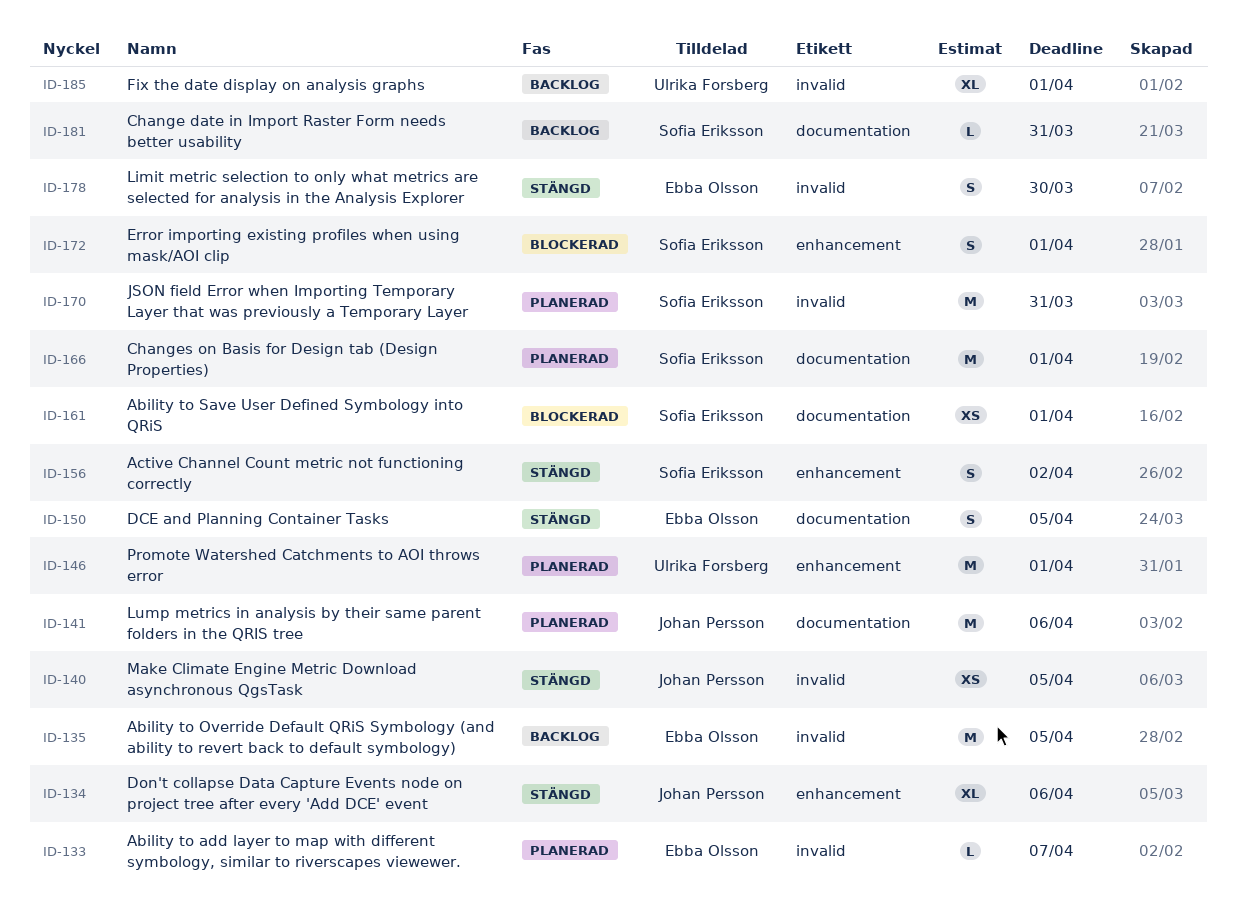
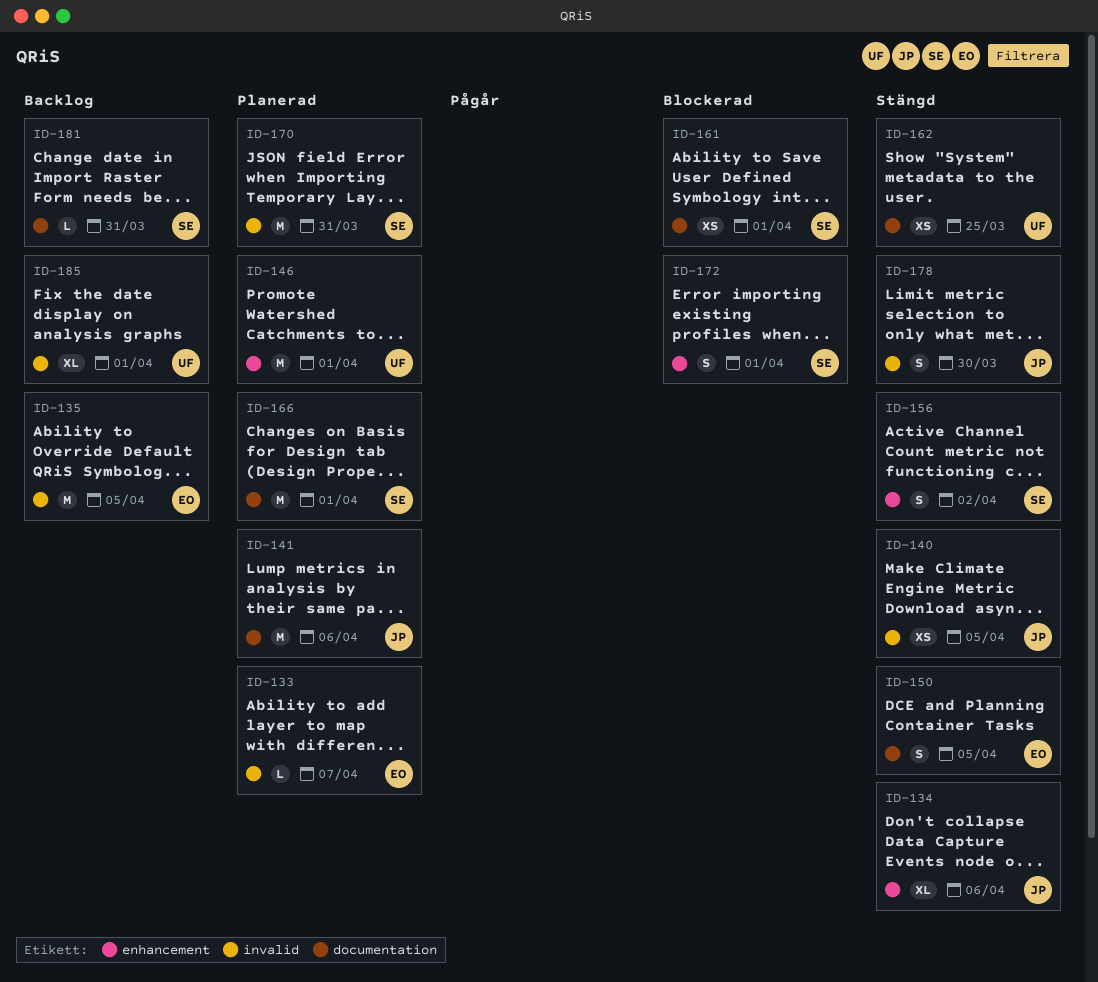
ID-162: none -> present
ID-178, owner: Ebba Olsson -> Johan Persson

